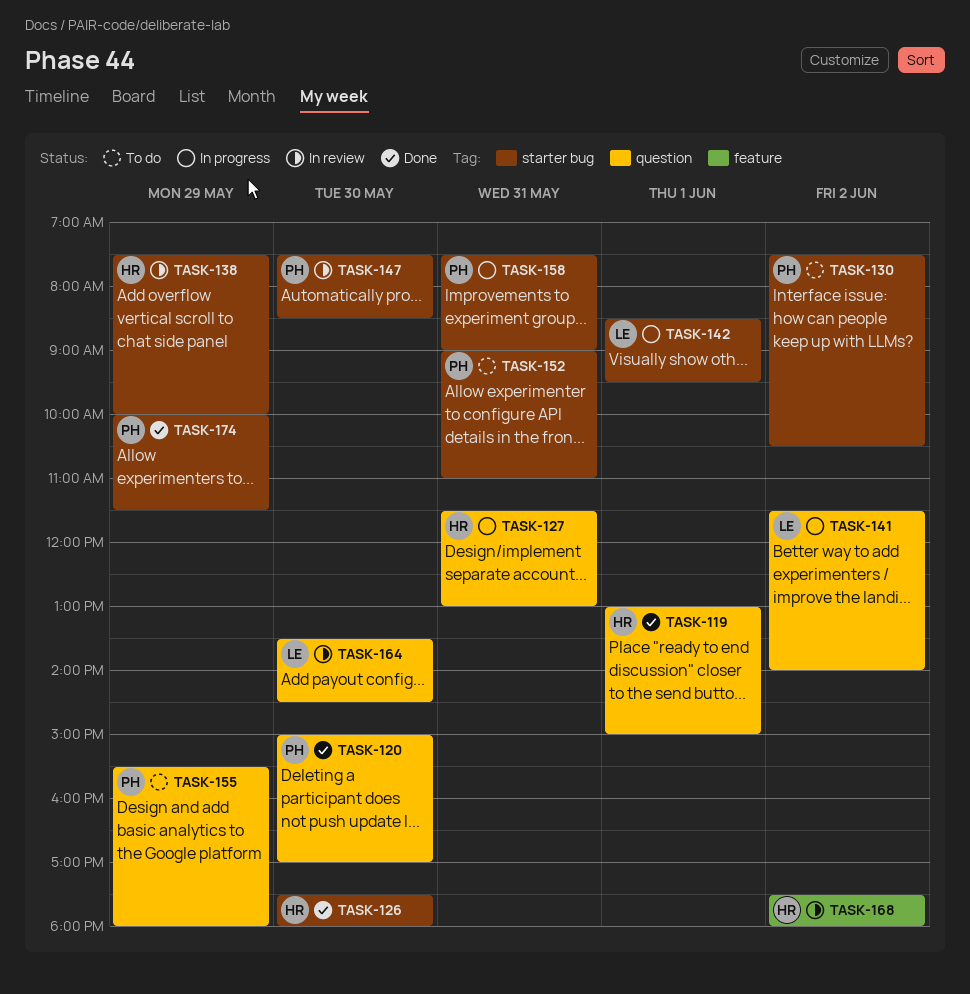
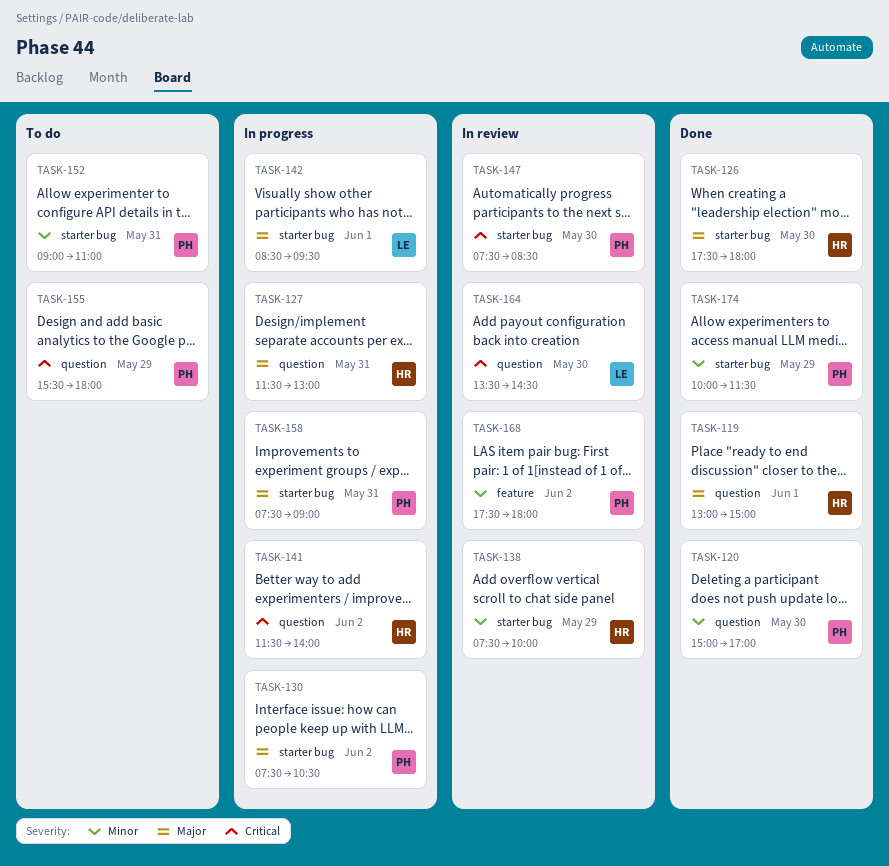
TASK-130, status: To do -> In progress
TASK-141, owner: LE -> HR
TASK-168, owner: HR -> PH

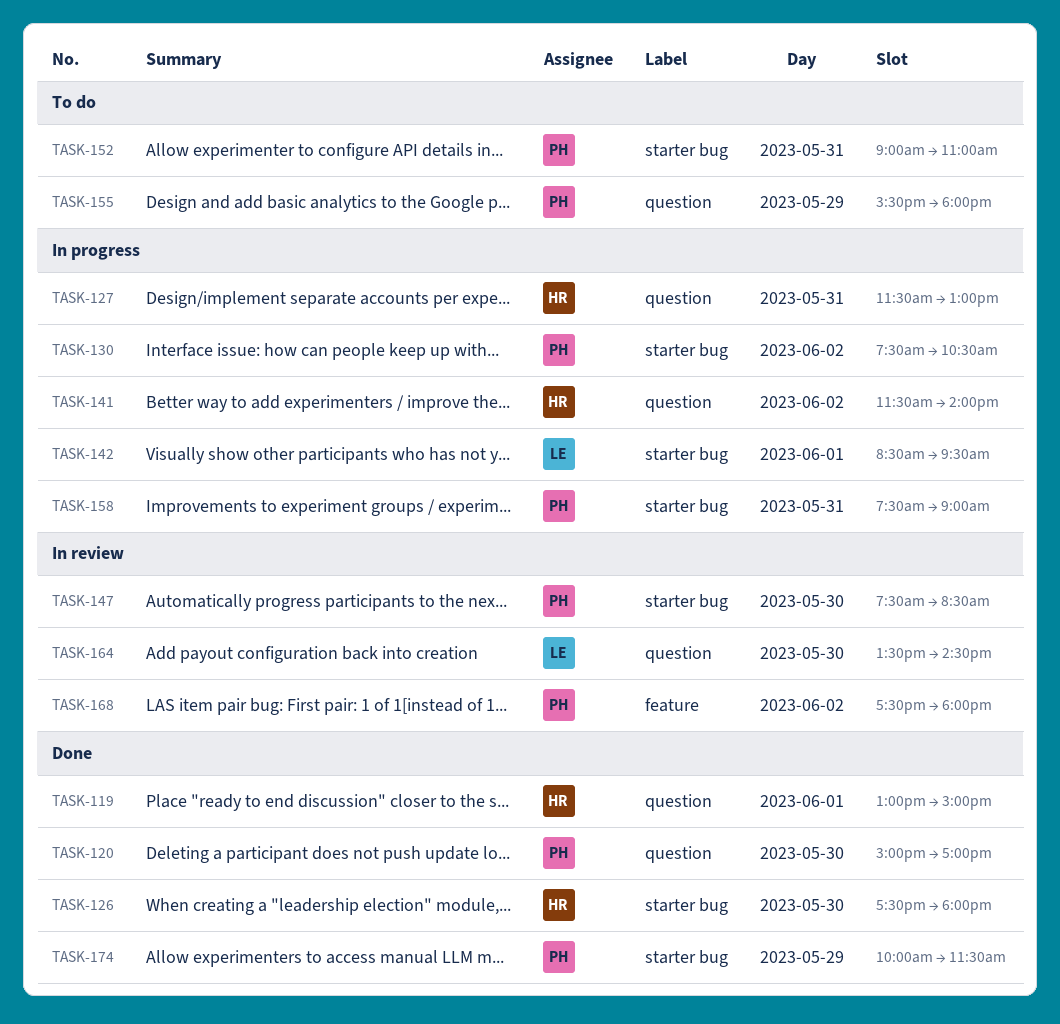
TASK-138: present -> none

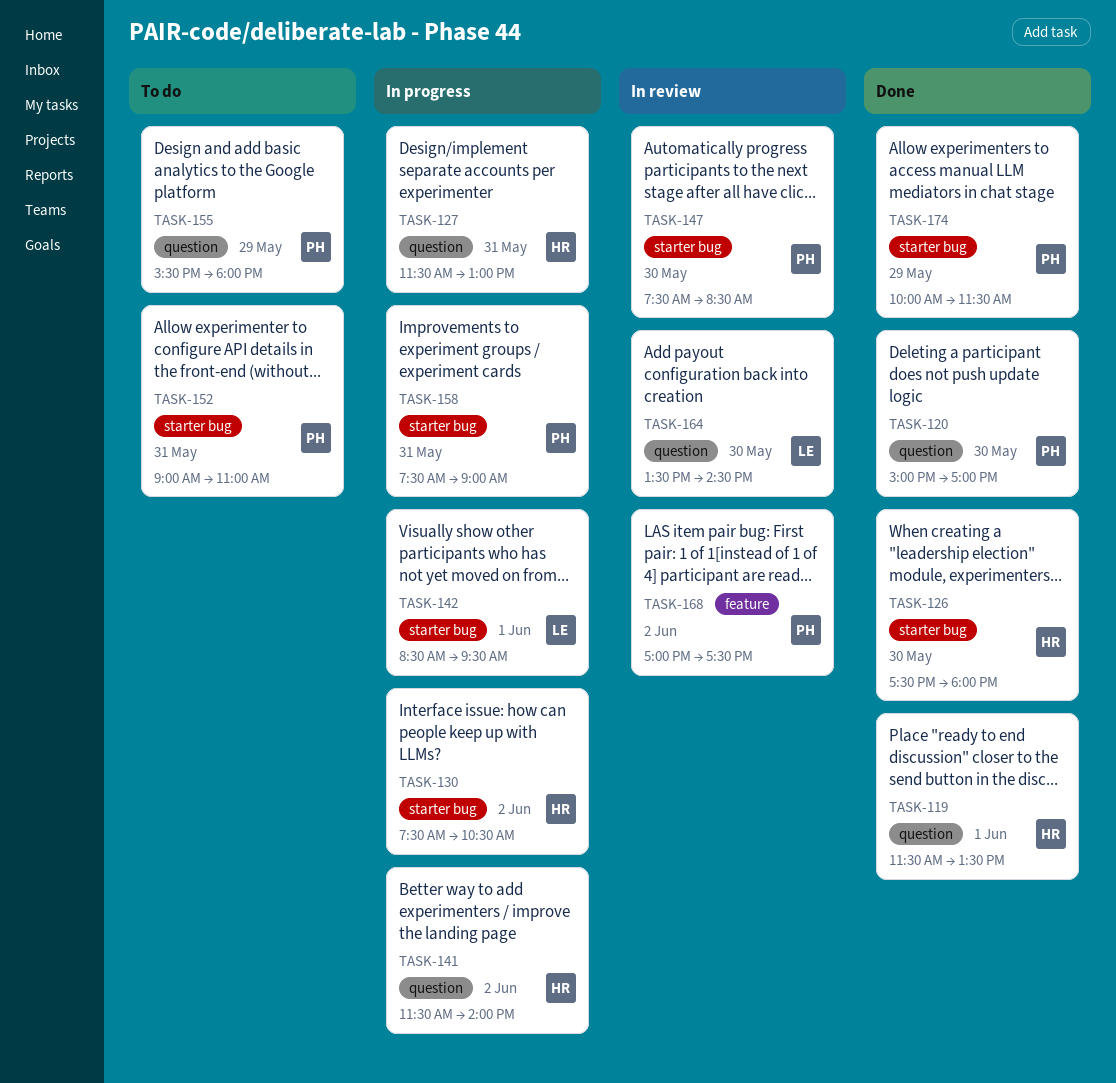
TASK-119, begins: 13:00 -> 11:30
TASK-119, ends: 15:00 -> 13:30
TASK-130, owner: PH -> HR
TASK-168, begins: 17:30 -> 17:00
TASK-168, ends: 18:00 -> 17:30

